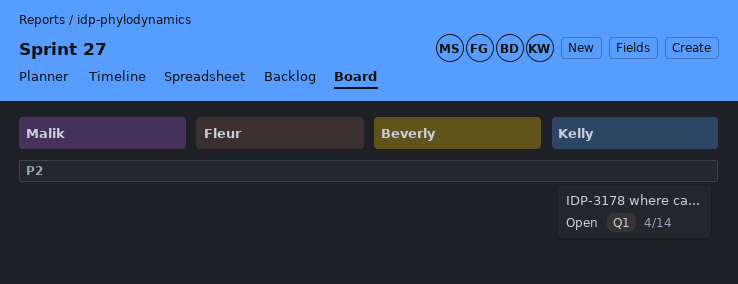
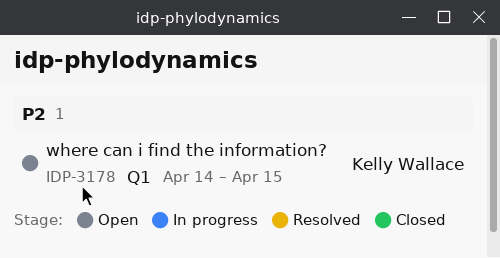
IDP-3178, due: Apr 14 -> Apr 15

